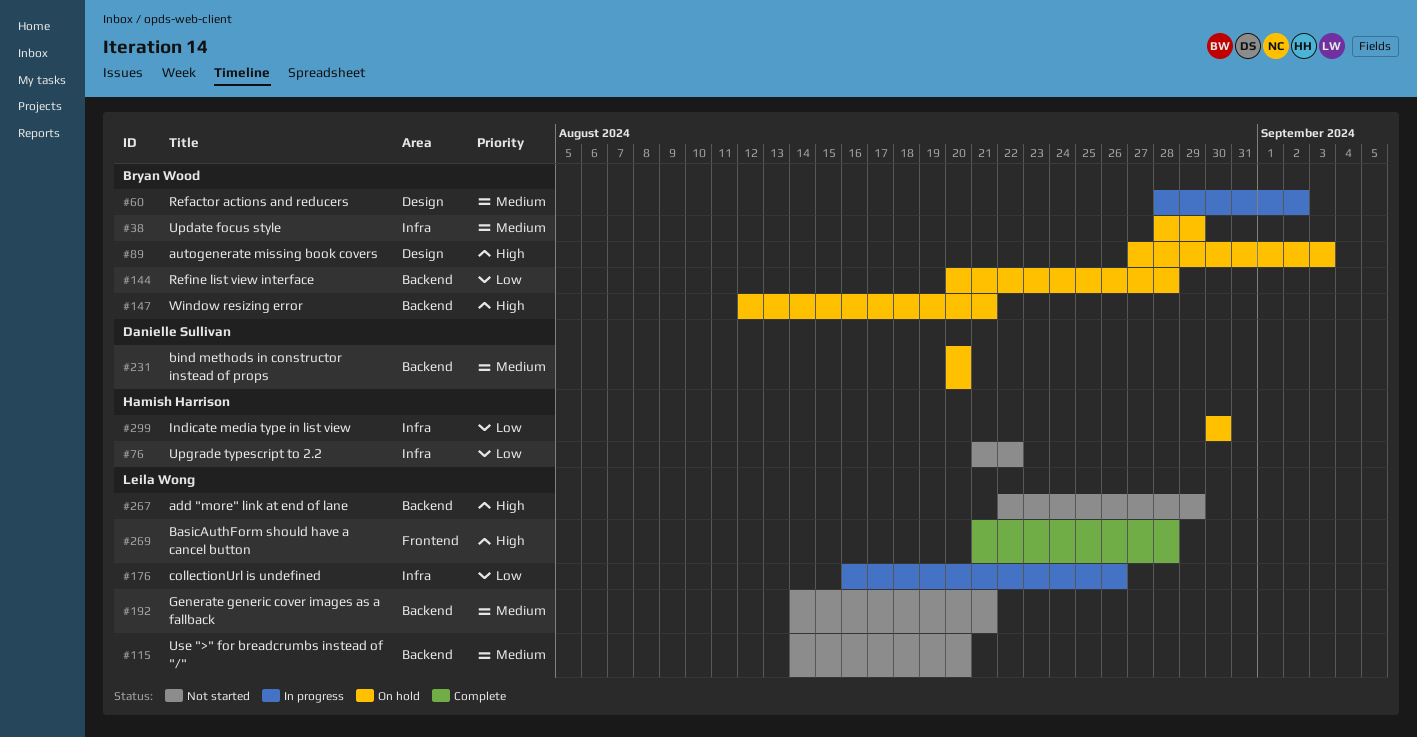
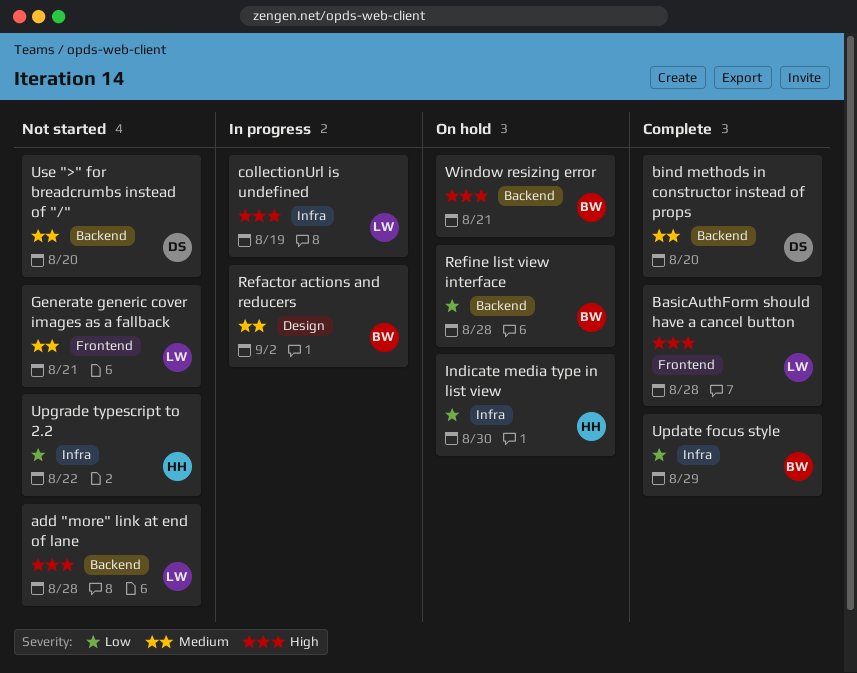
add "more" link at end of lane, due: Aug 29 -> Aug 28
autogenerate missing book covers: present -> none
bind methods in constructor instead of props, status: On hold -> Complete
collectionUrl is undefined, priority: Low -> High
collectionUrl is undefined, due: Aug 26 -> Aug 19
Generate generic cover images as a fallback, label: Backend -> Frontend
Update focus style, status: On hold -> Complete
Update focus style, priority: Medium -> Low
Use ">" for breadcrumbs instead of "/", owner: Leila Wong -> Danielle Sullivan

